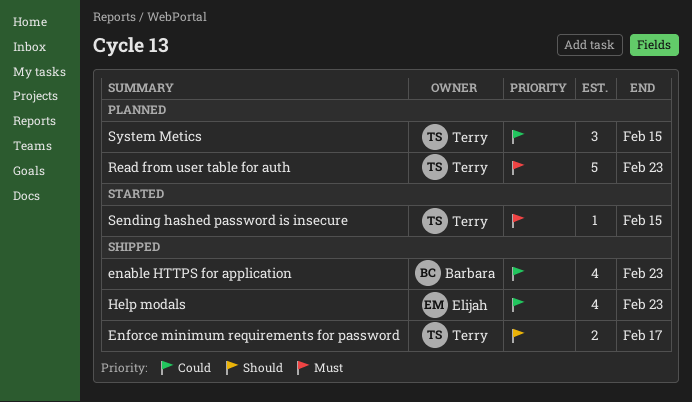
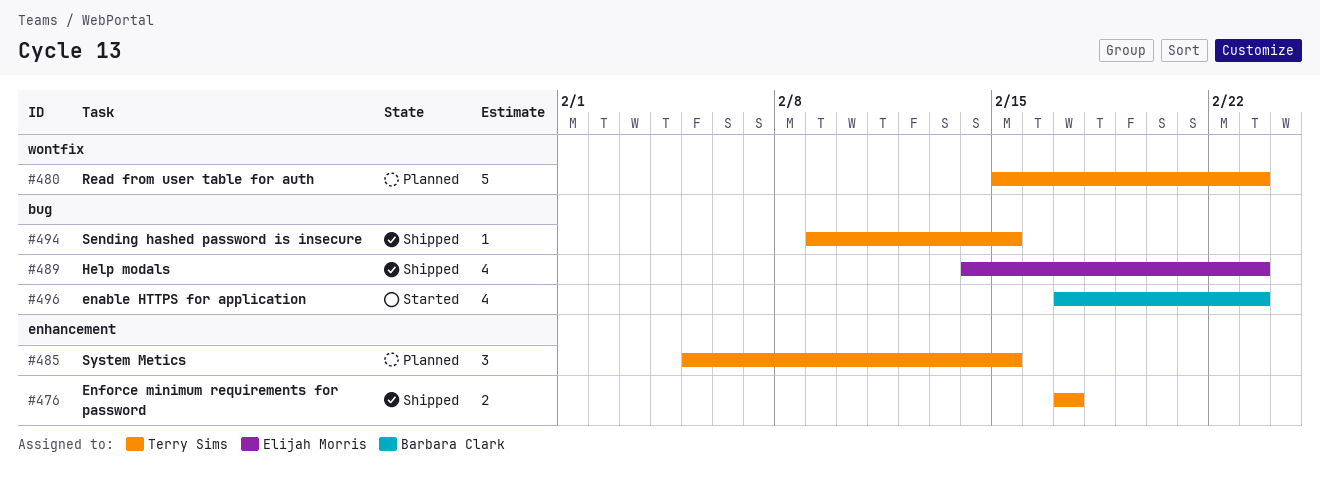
enable HTTPS for application, status: Shipped -> Started
Sending hashed password is insecure, status: Started -> Shipped

